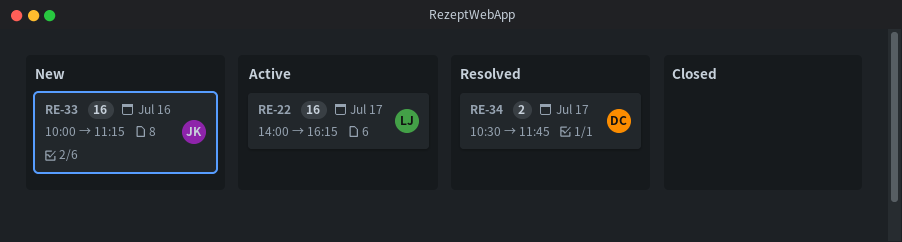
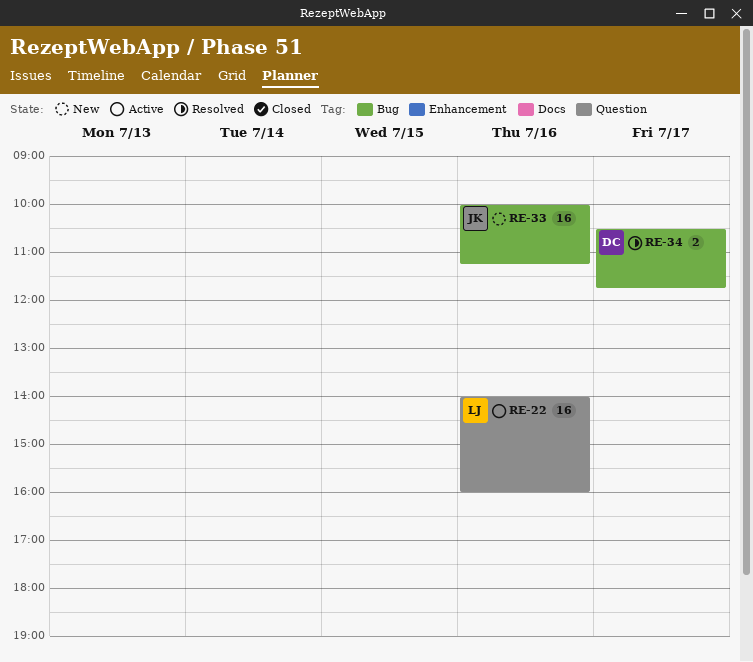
RE-22, day: Jul 17 -> Jul 16
RE-22, ends: 16:15 -> 16:00

